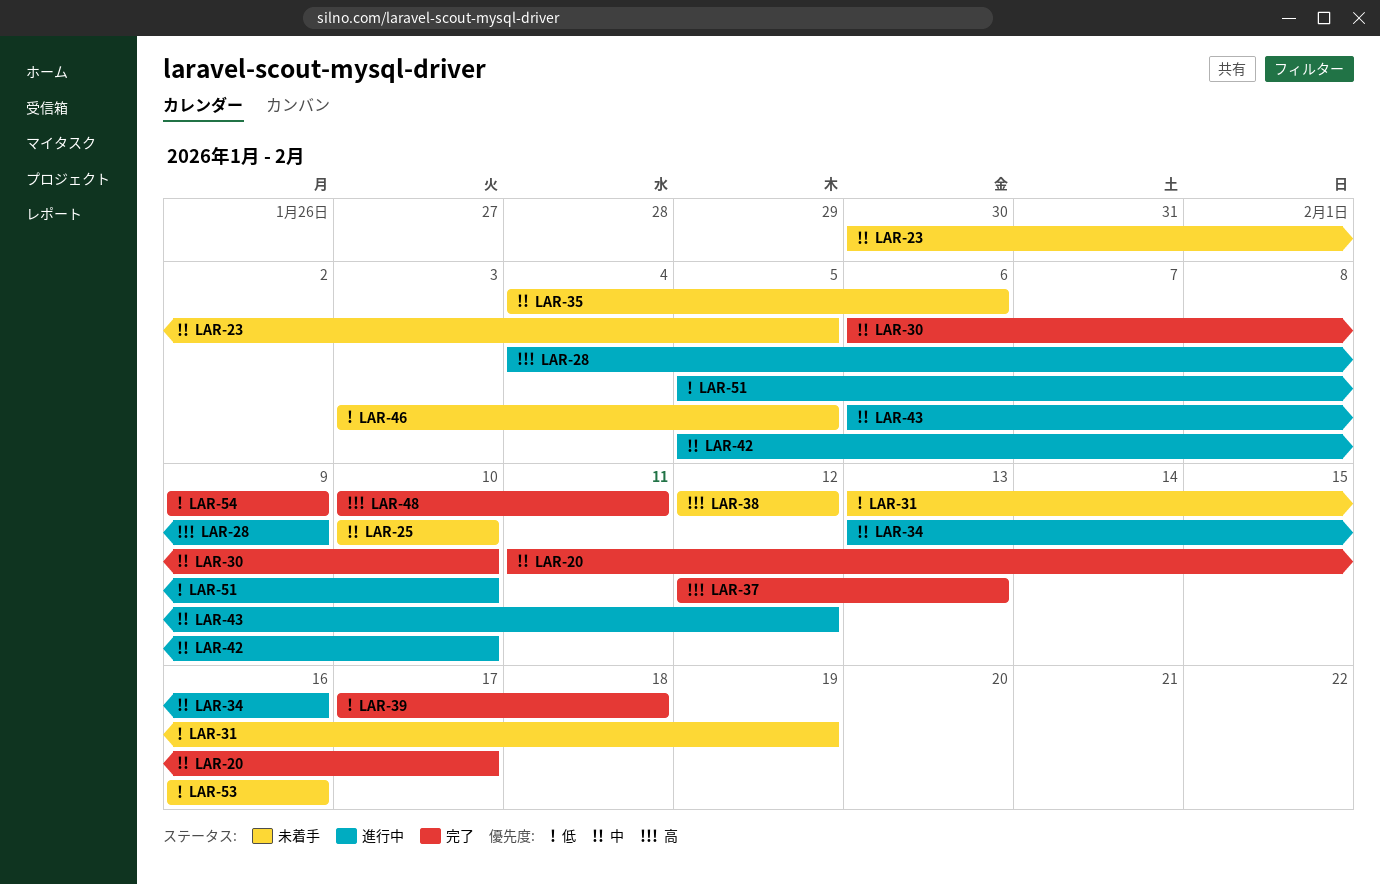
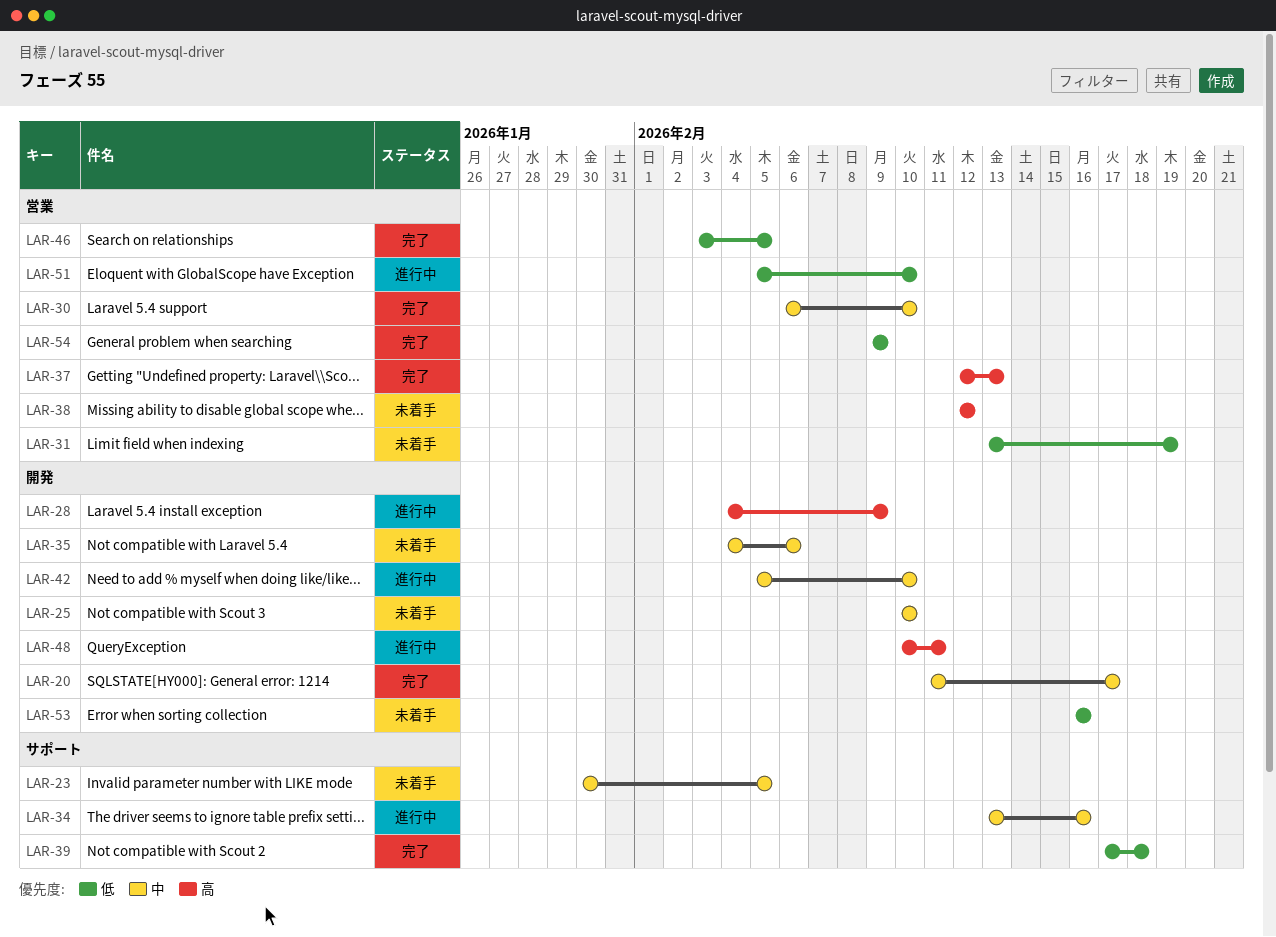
LAR-43: present -> none
LAR-46, status: 未着手 -> 完了
LAR-48, status: 完了 -> 進行中

